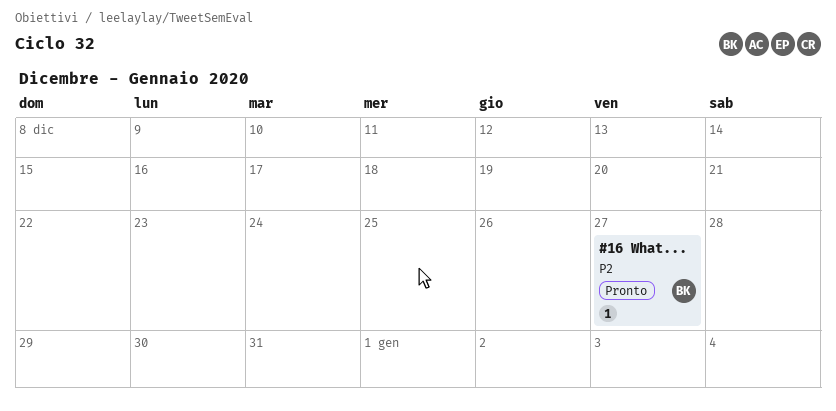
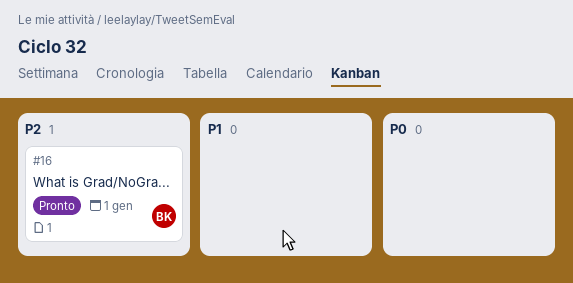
#16, due: Dec 27 -> Jan 1

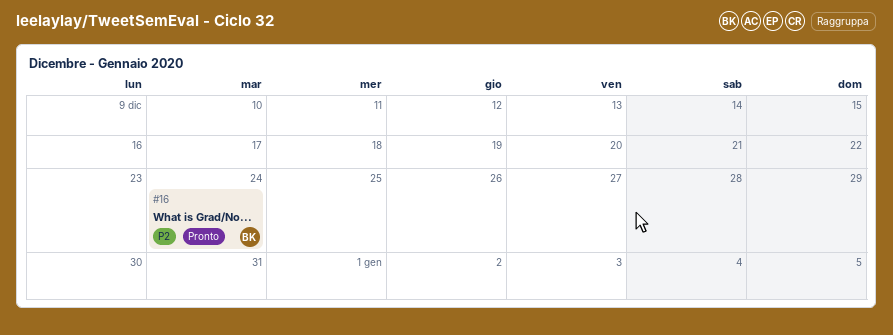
#16, due: Jan 1 -> Dec 24

